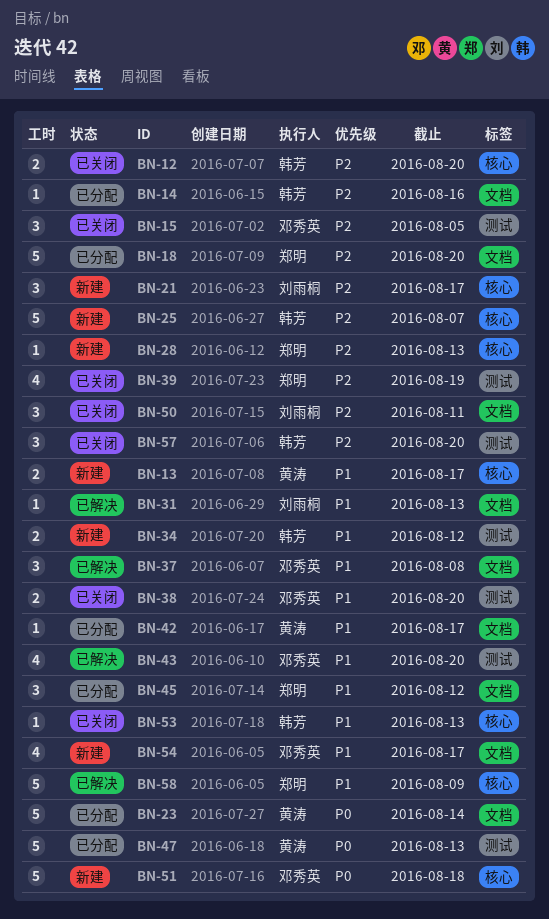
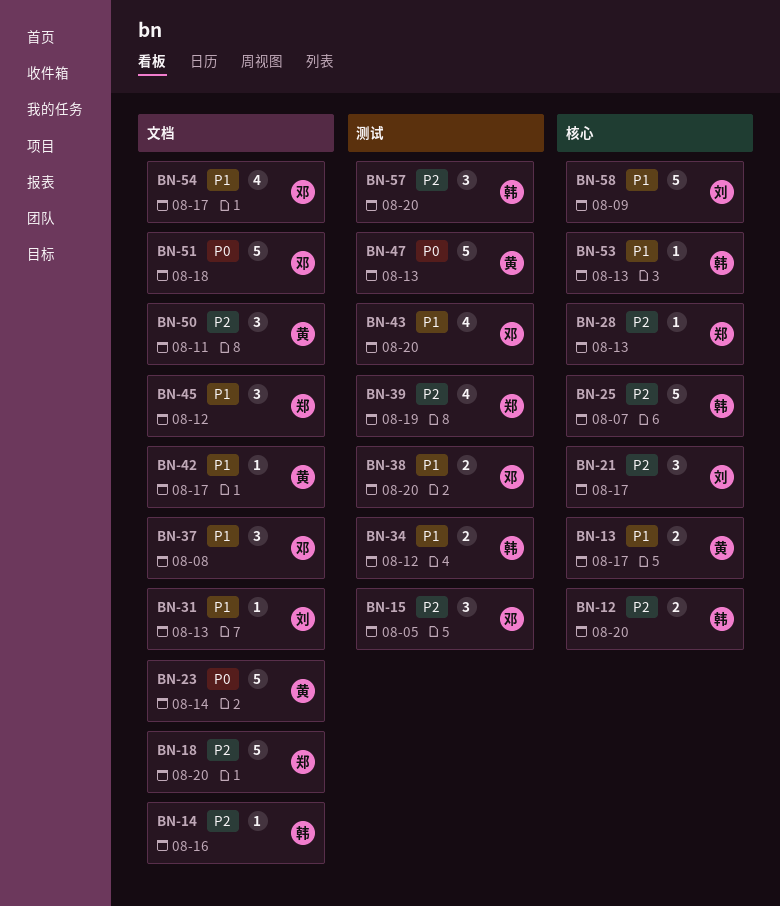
BN-50, owner: 刘雨桐 -> 黄涛
BN-51, label: 核心 -> 文档
BN-58, owner: 郑明 -> 刘雨桐

